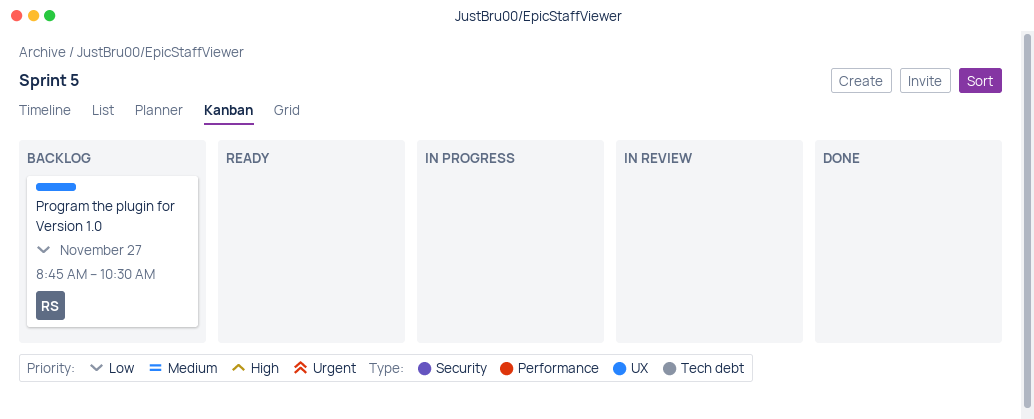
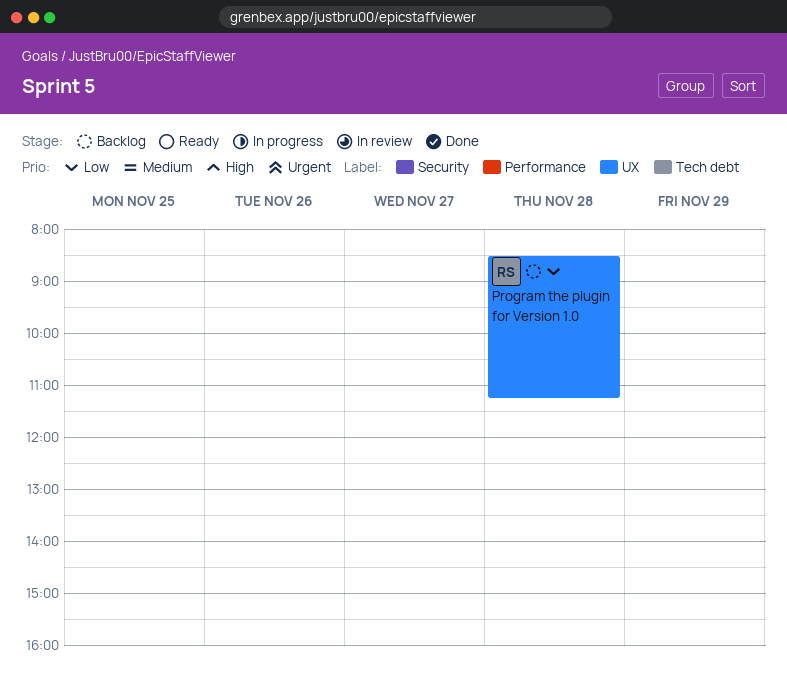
Program the plugin for Version 1.0, day: Nov 27 -> Nov 28
Program the plugin for Version 1.0, begins: 08:45 -> 08:30
Program the plugin for Version 1.0, ends: 10:30 -> 11:15

